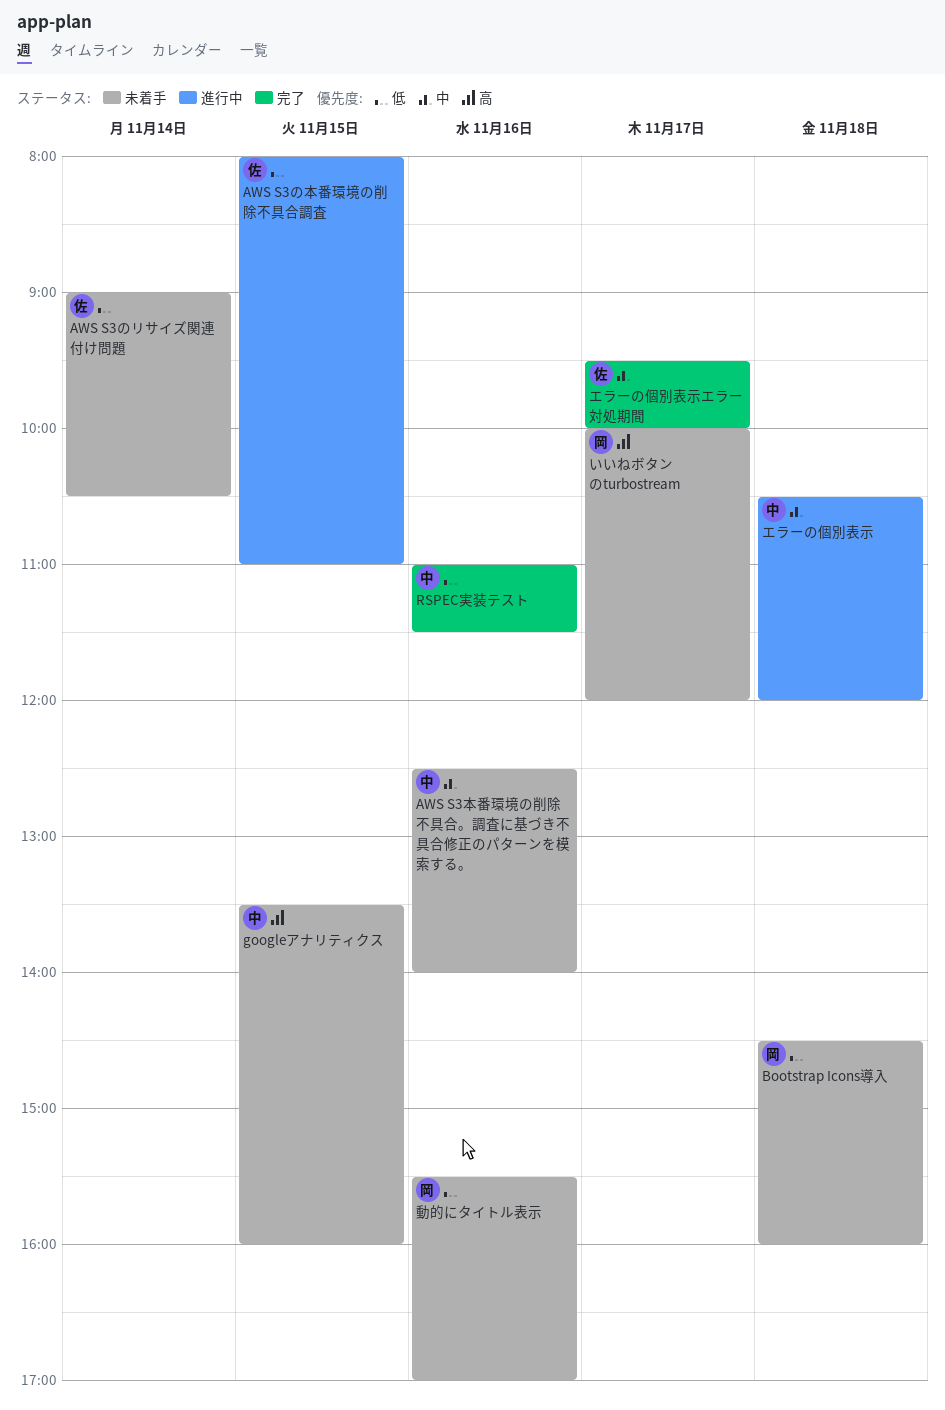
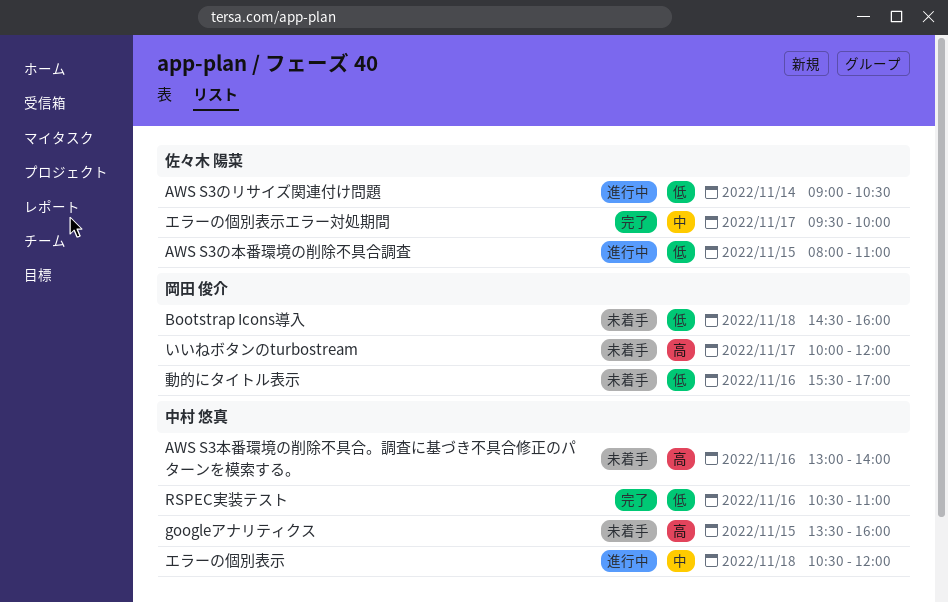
AWS S3のリサイズ関連付け問題, status: 未着手 -> 進行中
AWS S3本番環境の削除不具合。調査に基づき不具合修正のパターンを模索する。, priority: 中 -> 高
AWS S3本番環境の削除不具合。調査に基づき不具合修正のパターンを模索する。, begins: 12:30 -> 13:00
RSPEC実装テスト, begins: 11:00 -> 10:30
RSPEC実装テスト, ends: 11:30 -> 11:00

